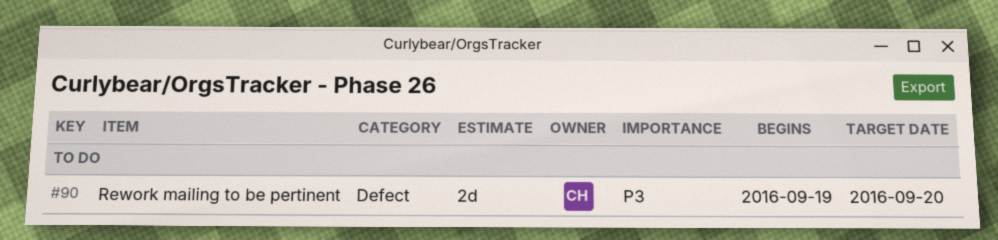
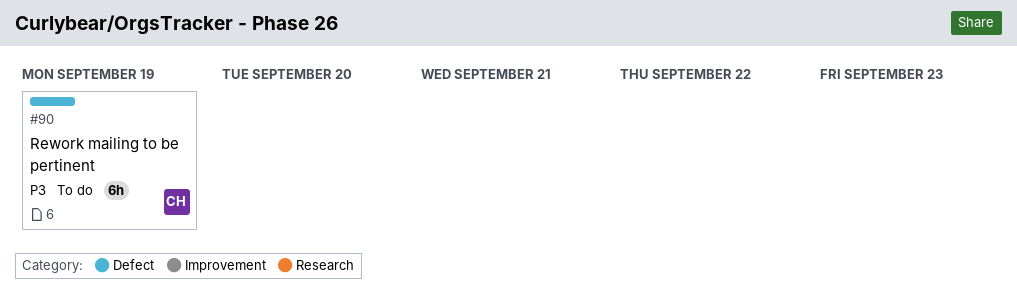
#90, estimate: 2d -> 6h
#90, due: Sep 20 -> Sep 19

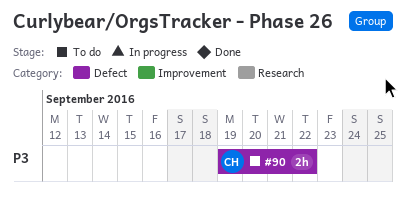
#90, estimate: 6h -> 2h
#90, due: Sep 19 -> Sep 22

